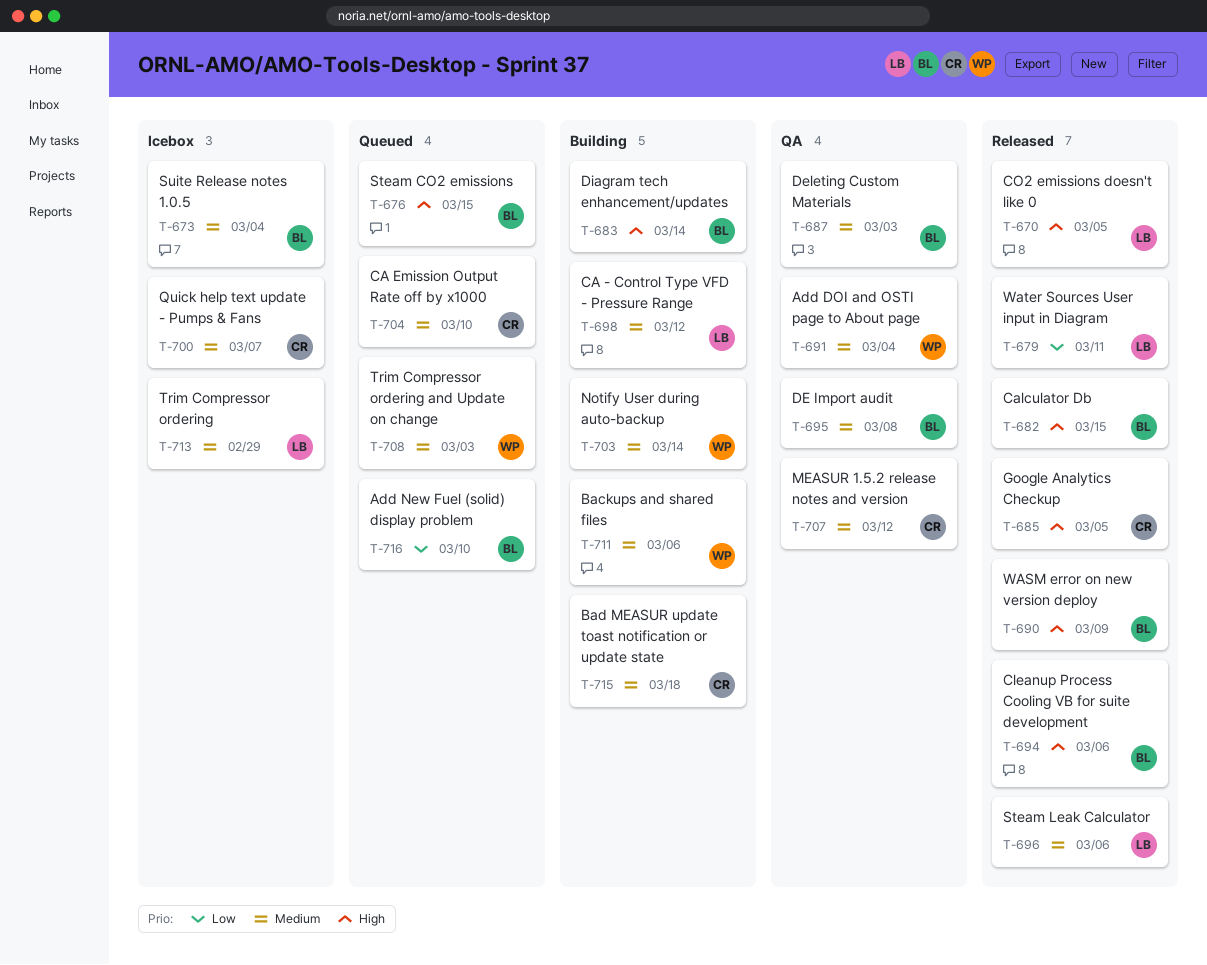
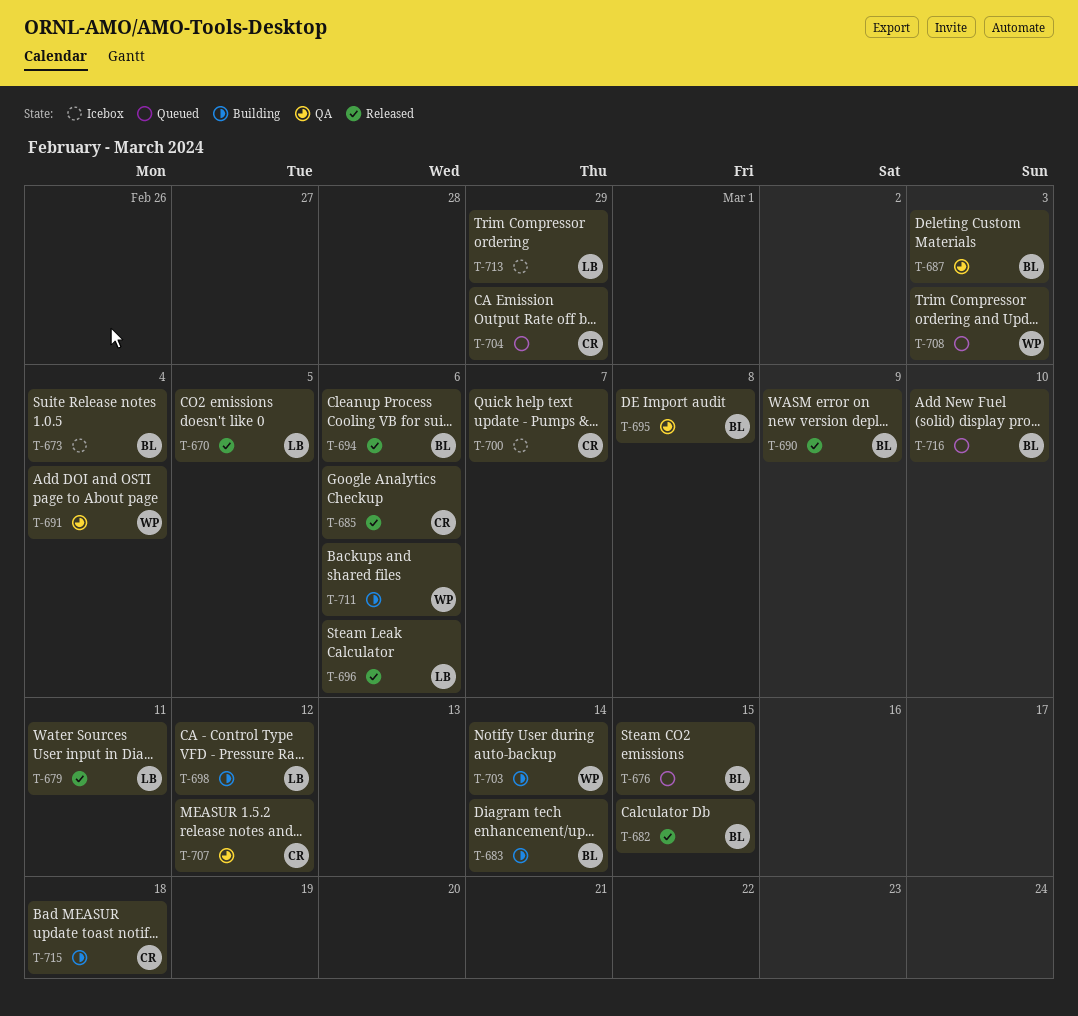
T-685, due: Mar 5 -> Mar 6
T-704, due: Mar 10 -> Feb 29

